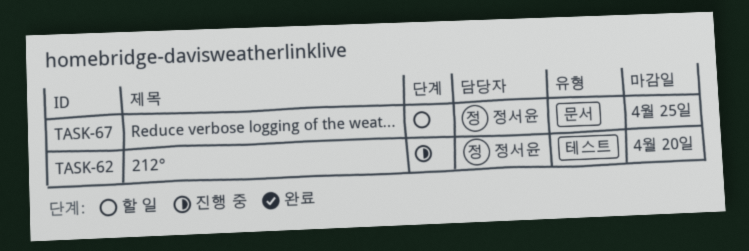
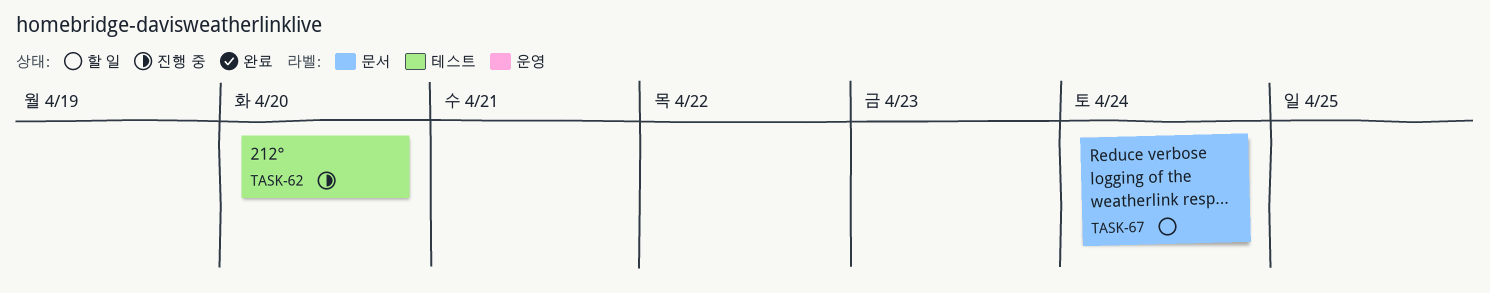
TASK-67, due: Apr 25 -> Apr 24

